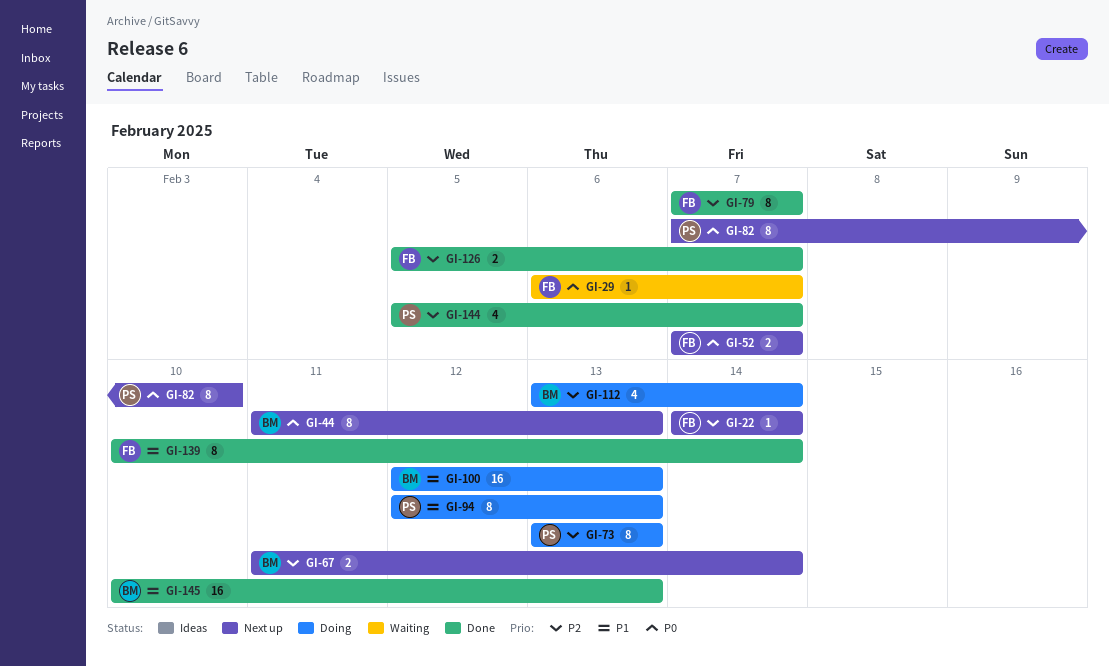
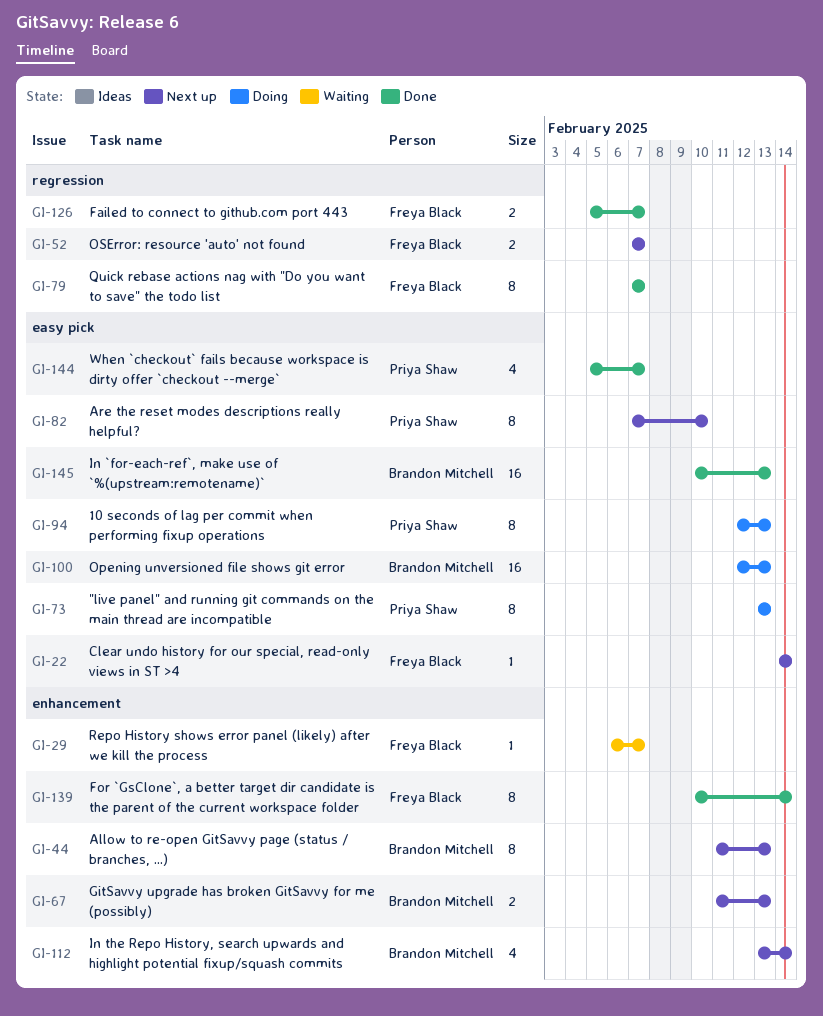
GI-67, due: Feb 14 -> Feb 13
GI-112, status: Doing -> Next up

